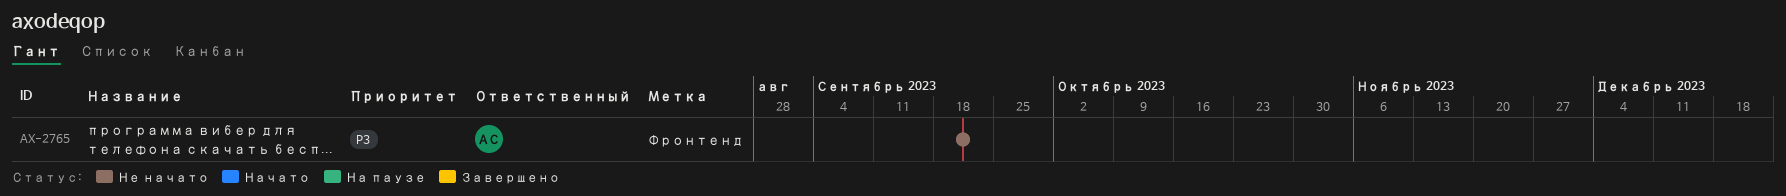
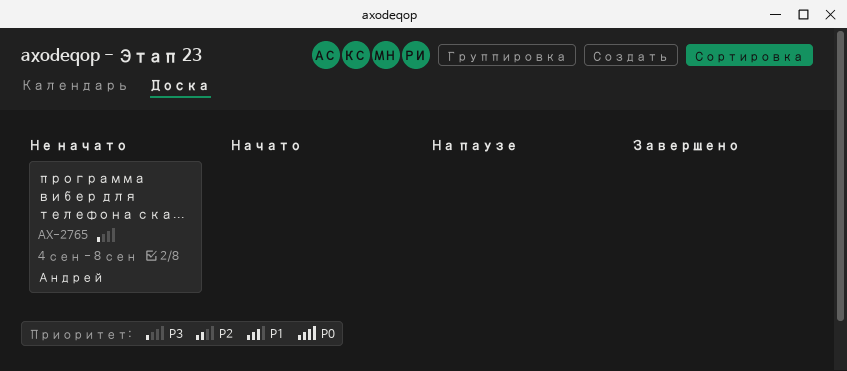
AX-2765, start: Sep 18 -> Sep 4
AX-2765, due: Sep 22 -> Sep 8

